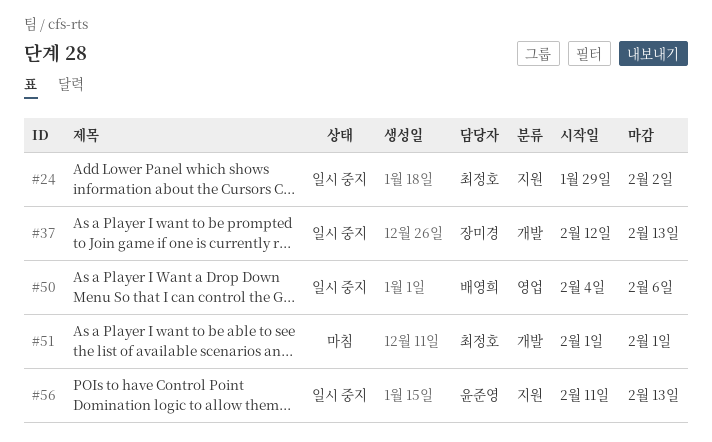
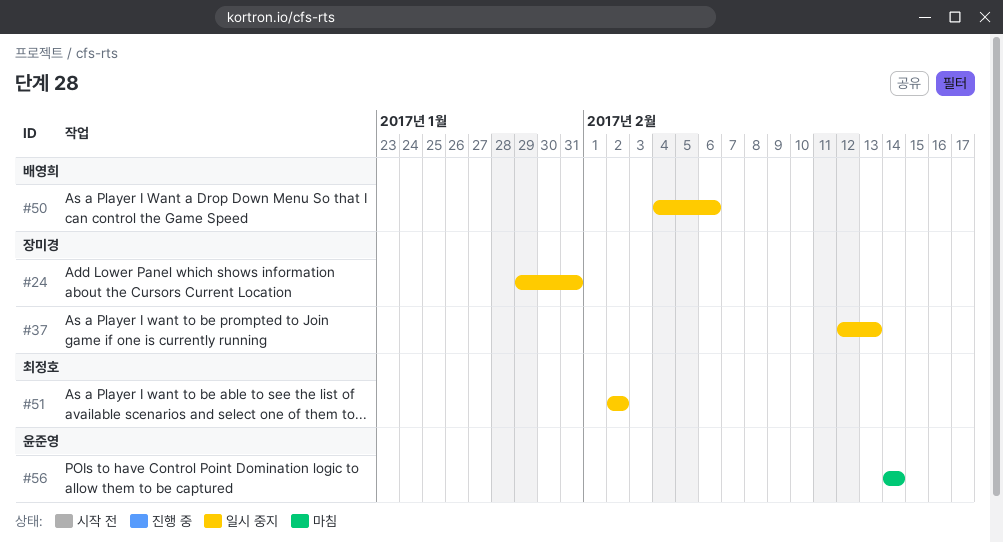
#24, owner: 최정호 -> 장미경
#24, due: Feb 2 -> Jan 31
#51, status: 마침 -> 일시 중지
#51, start: Feb 1 -> Feb 2
#51, due: Feb 1 -> Feb 2
#56, status: 일시 중지 -> 마침
#56, start: Feb 11 -> Feb 14
#56, due: Feb 13 -> Feb 14

